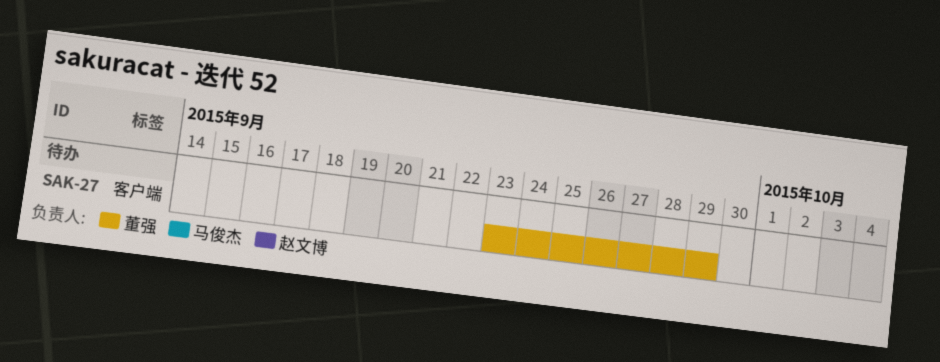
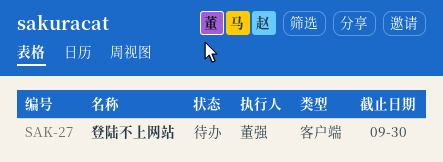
SAK-27, due: Sep 29 -> Sep 30

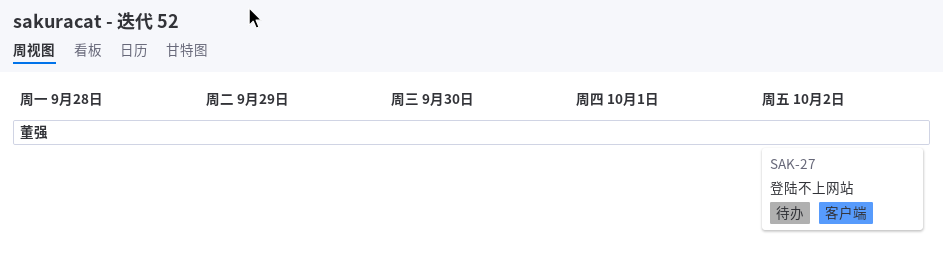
SAK-27, due: Sep 30 -> Oct 2

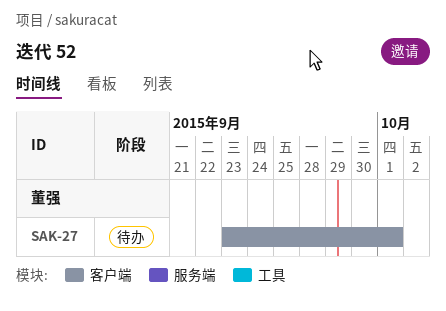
SAK-27, due: Oct 2 -> Oct 1

